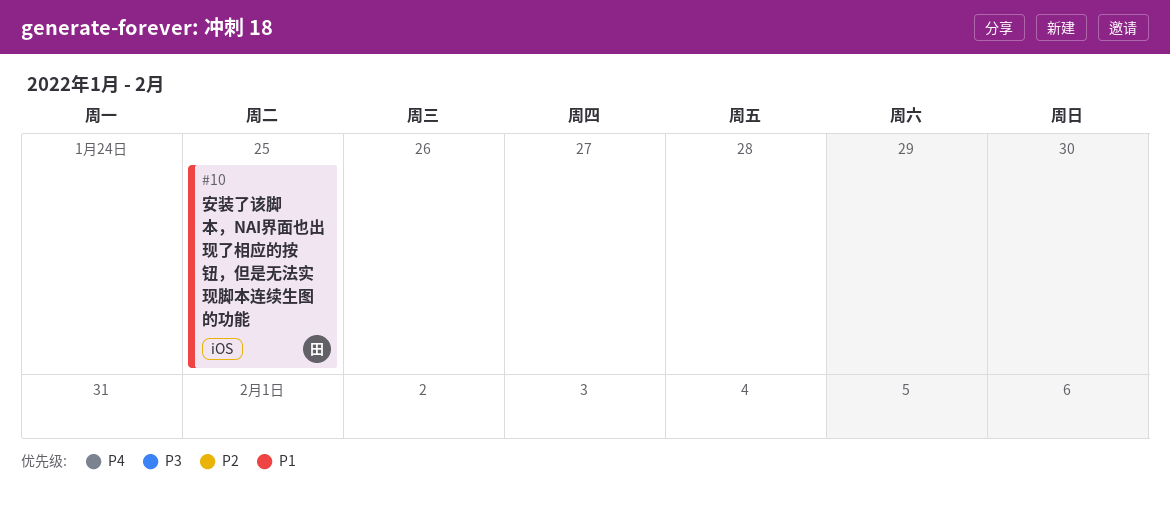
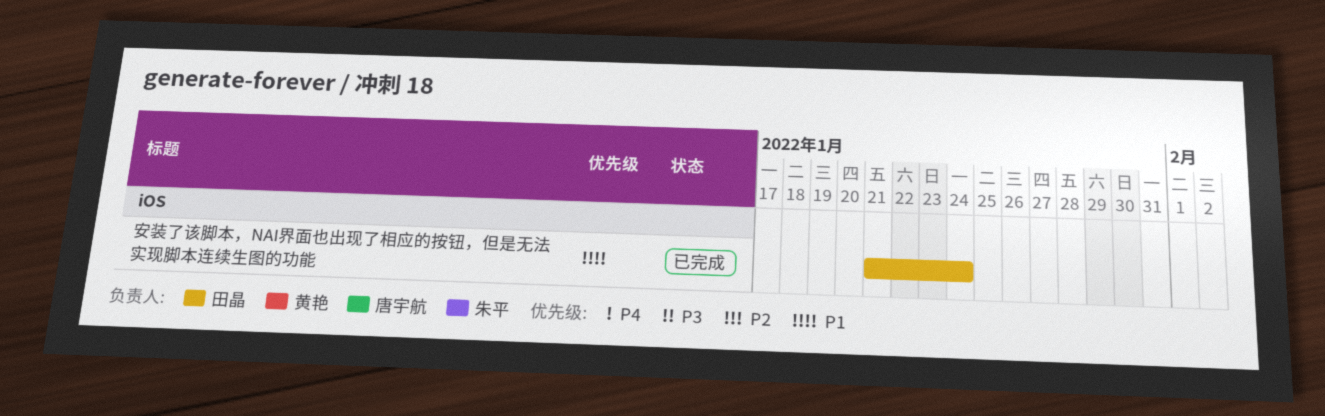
安装了该脚本，NAI界面也出现了相应的按钮，但是无法实现脚本连续生图的功能, due: Jan 25 -> Jan 24

